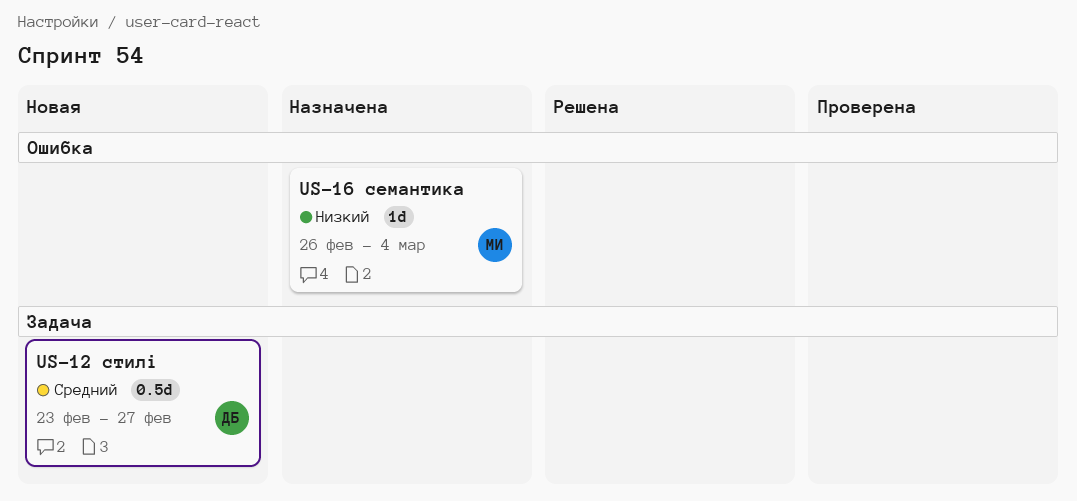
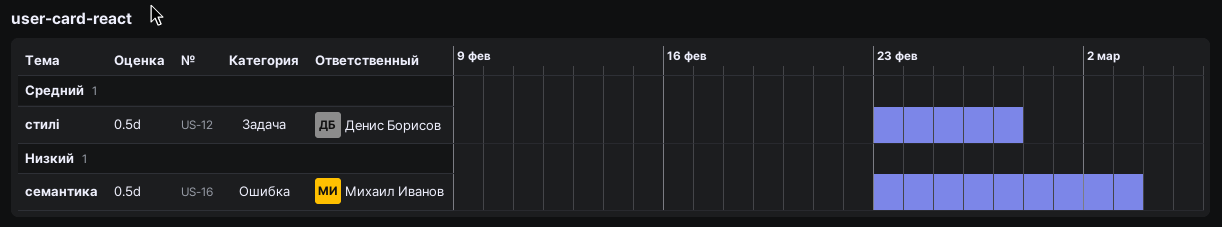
US-16, estimate: 1d -> 0.5d
US-16, start: Feb 26 -> Feb 23
US-16, due: Mar 4 -> Mar 3

